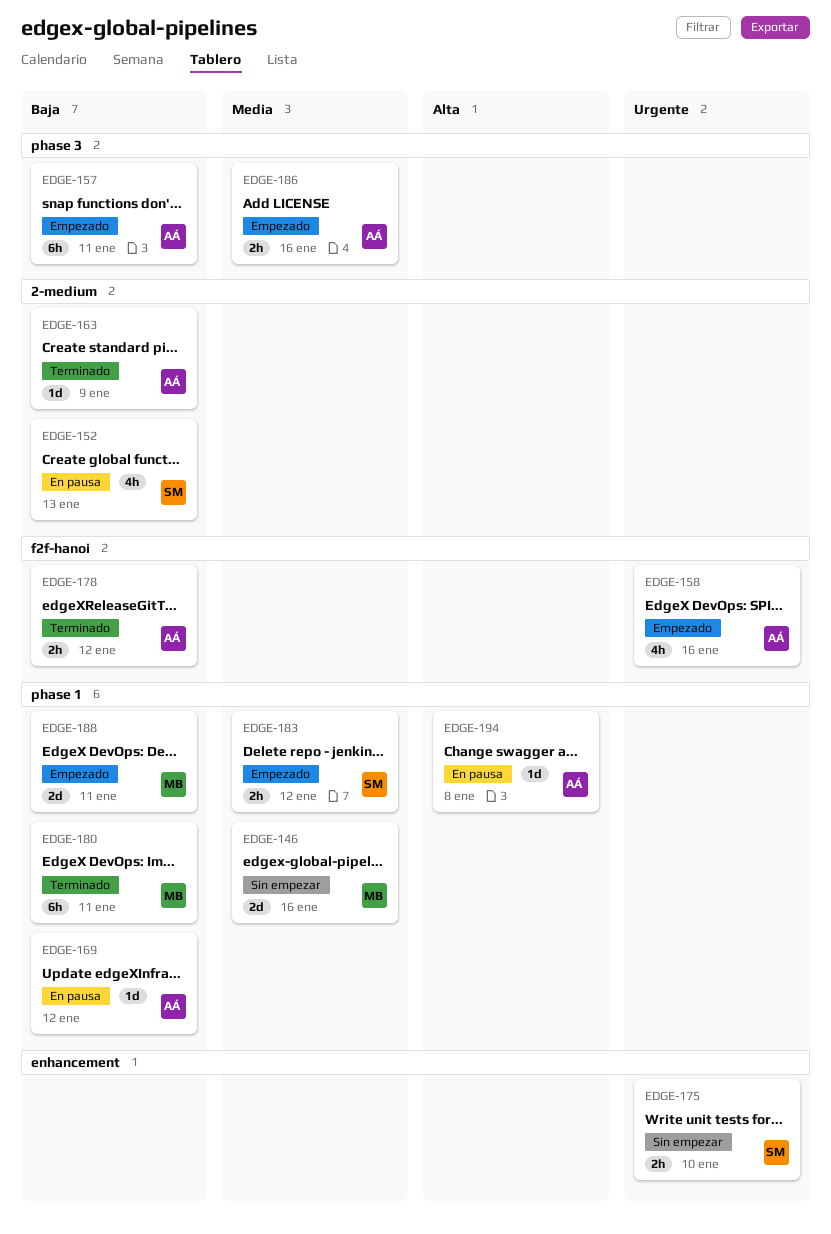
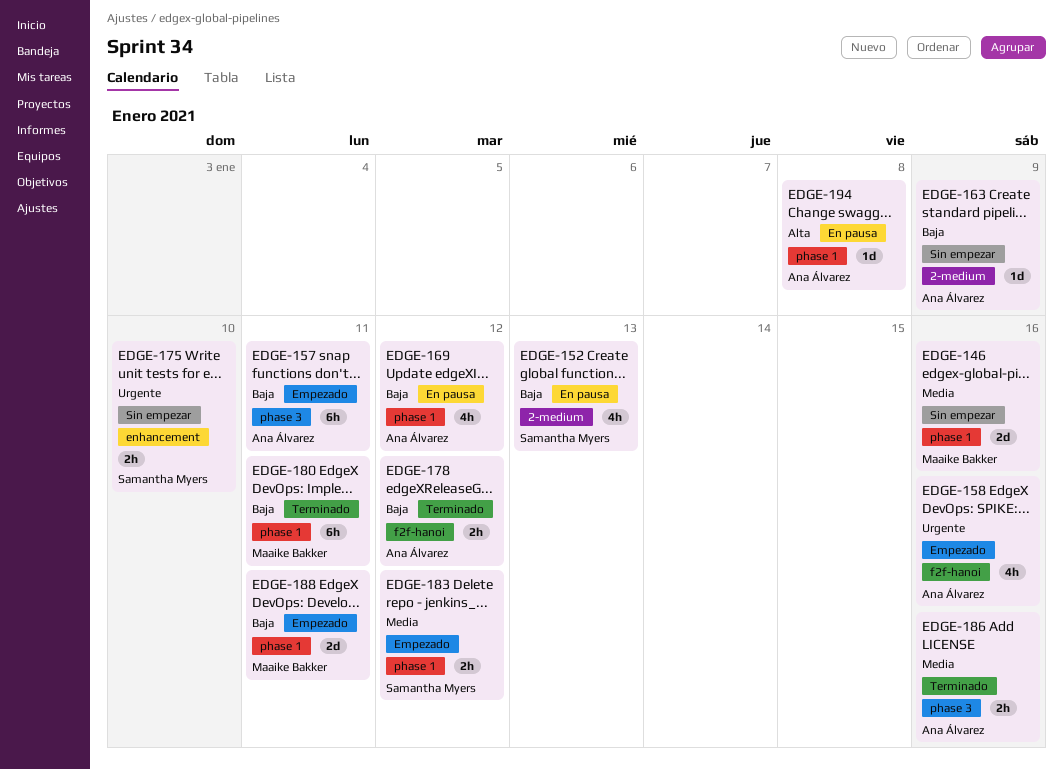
EDGE-163, status: Terminado -> Sin empezar
EDGE-169, estimate: 1d -> 4h
EDGE-186, status: Empezado -> Terminado

